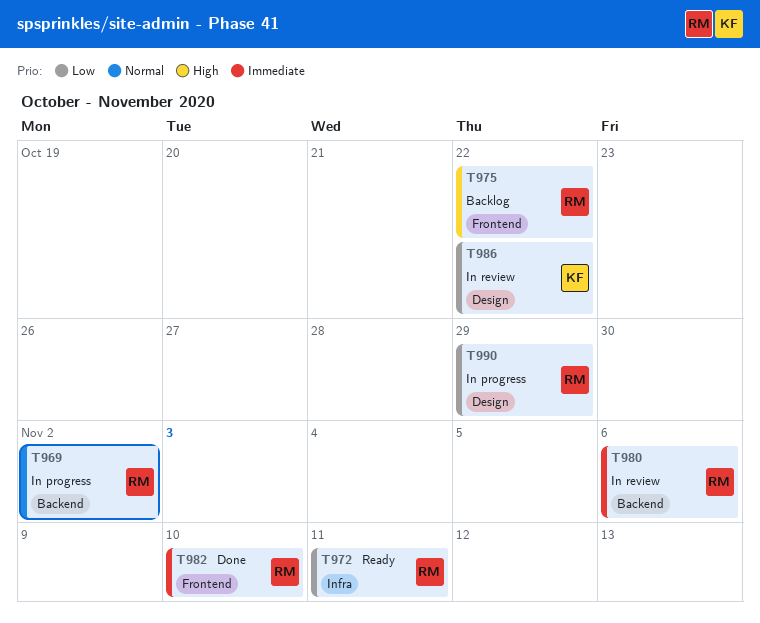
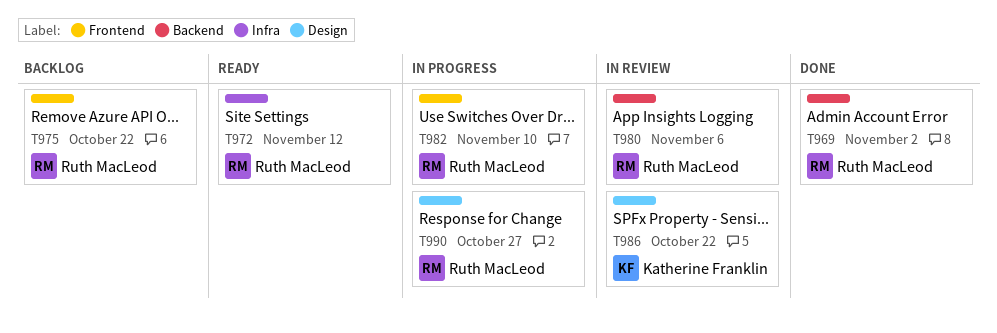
T969, status: In progress -> Done
T972, due: Nov 11 -> Nov 12
T982, status: Done -> In progress
T990, due: Oct 29 -> Oct 27

